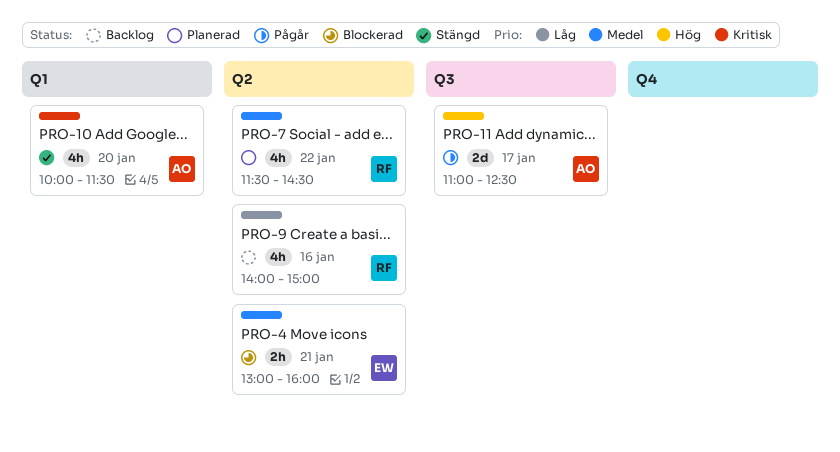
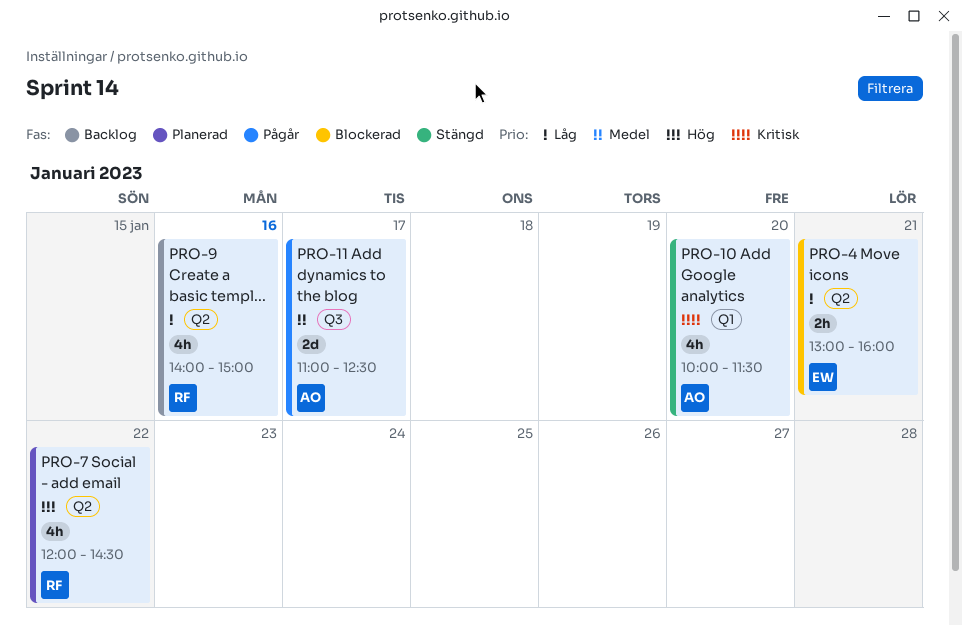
PRO-4, priority: Medel -> Låg
PRO-7, priority: Medel -> Hög
PRO-7, begins: 11:30 -> 12:00
PRO-11, priority: Hög -> Medel

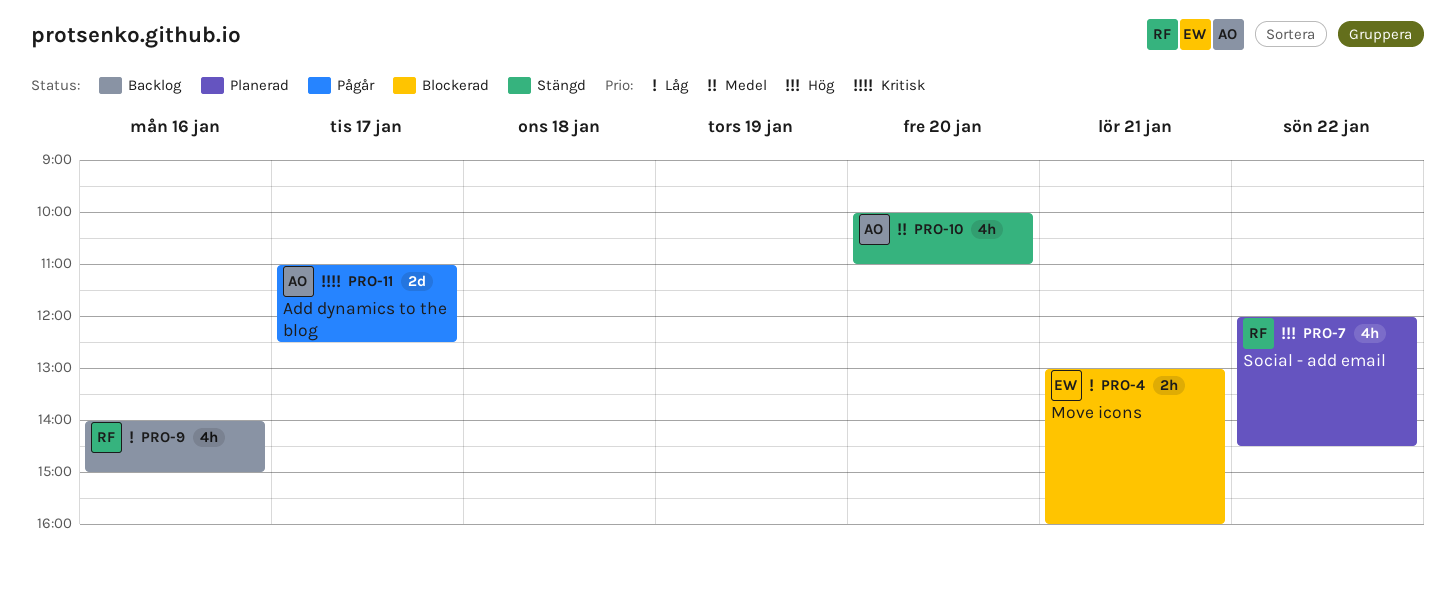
PRO-10, priority: Kritisk -> Medel
PRO-10, ends: 11:30 -> 11:00
PRO-11, priority: Medel -> Kritisk

